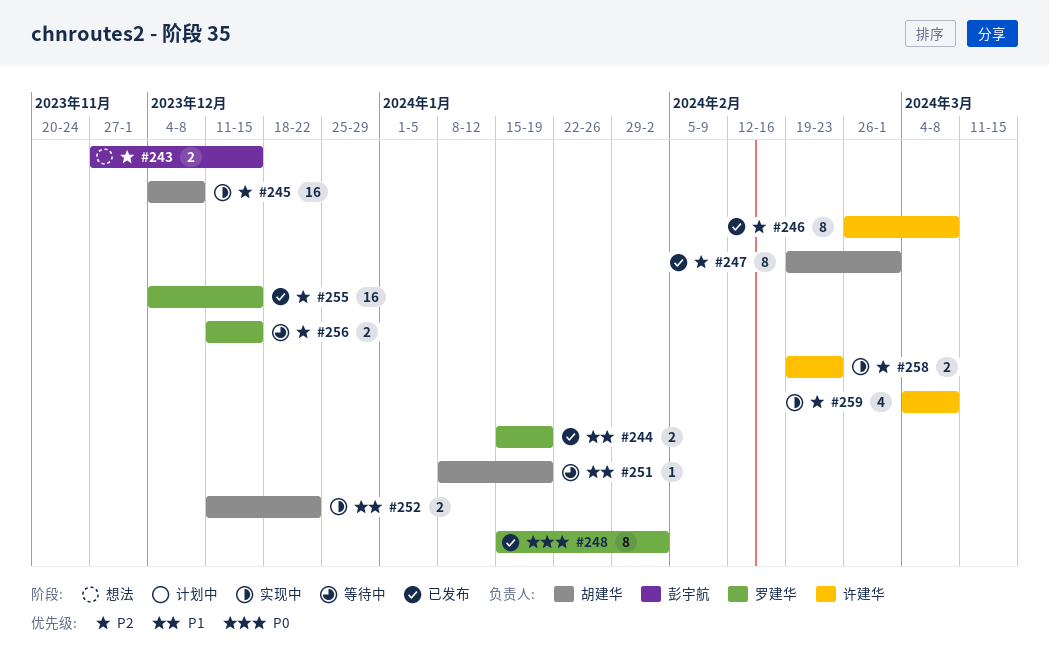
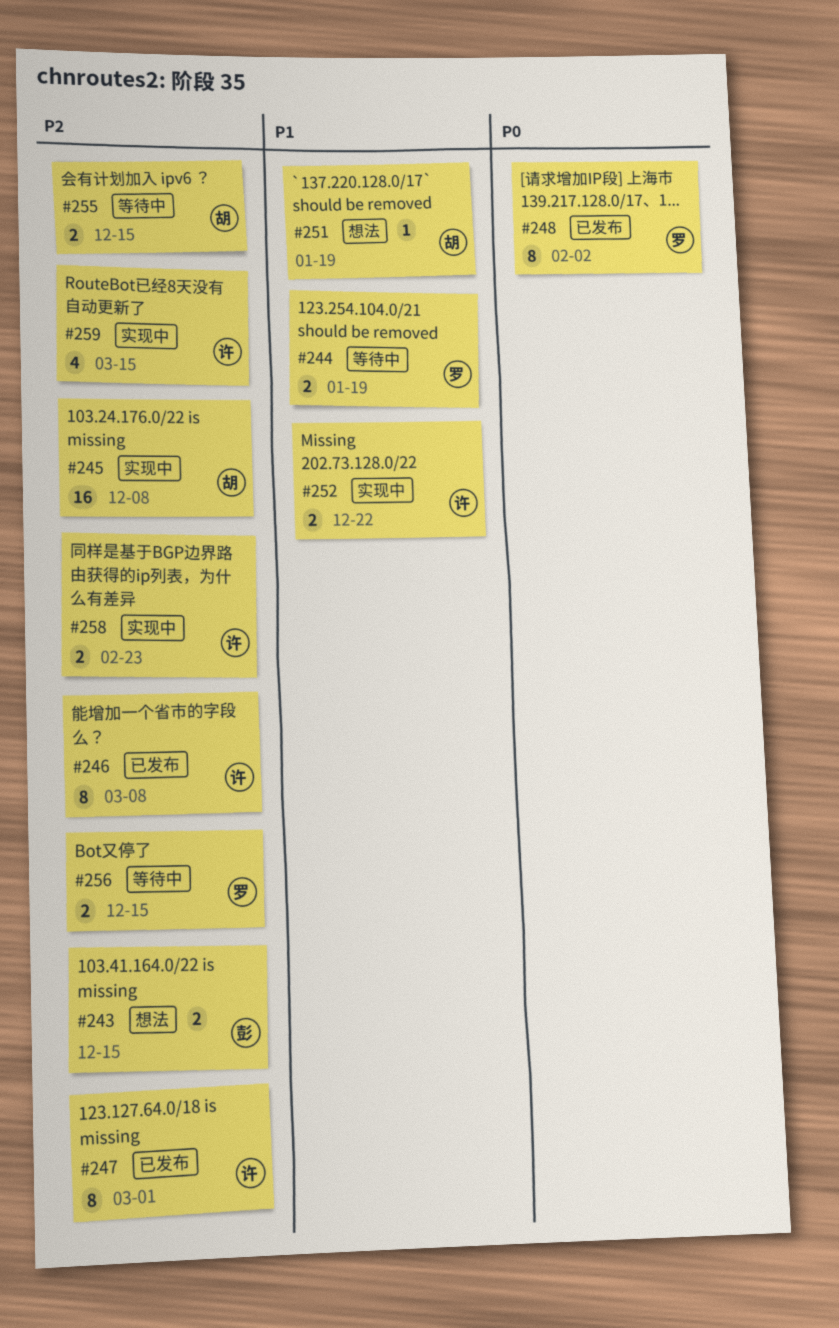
#244, status: 已发布 -> 等待中
#247, owner: 胡建华 -> 许建华
#251, status: 等待中 -> 想法
#252, owner: 胡建华 -> 许建华
#255, status: 已发布 -> 等待中
#255, owner: 罗建华 -> 胡建华
#255, estimate: 16 -> 2
#259, due: Mar 8 -> Mar 15

